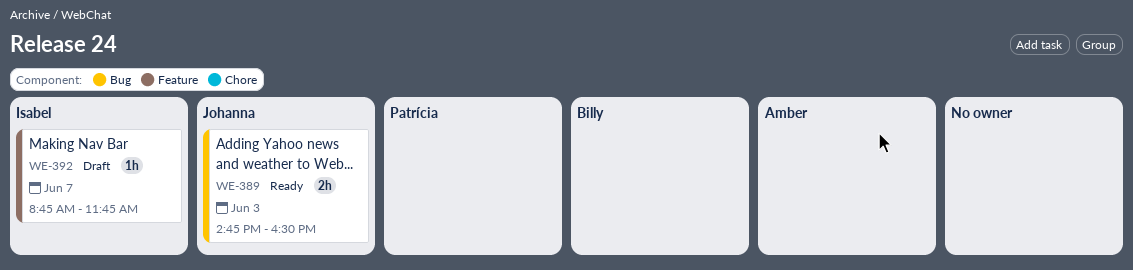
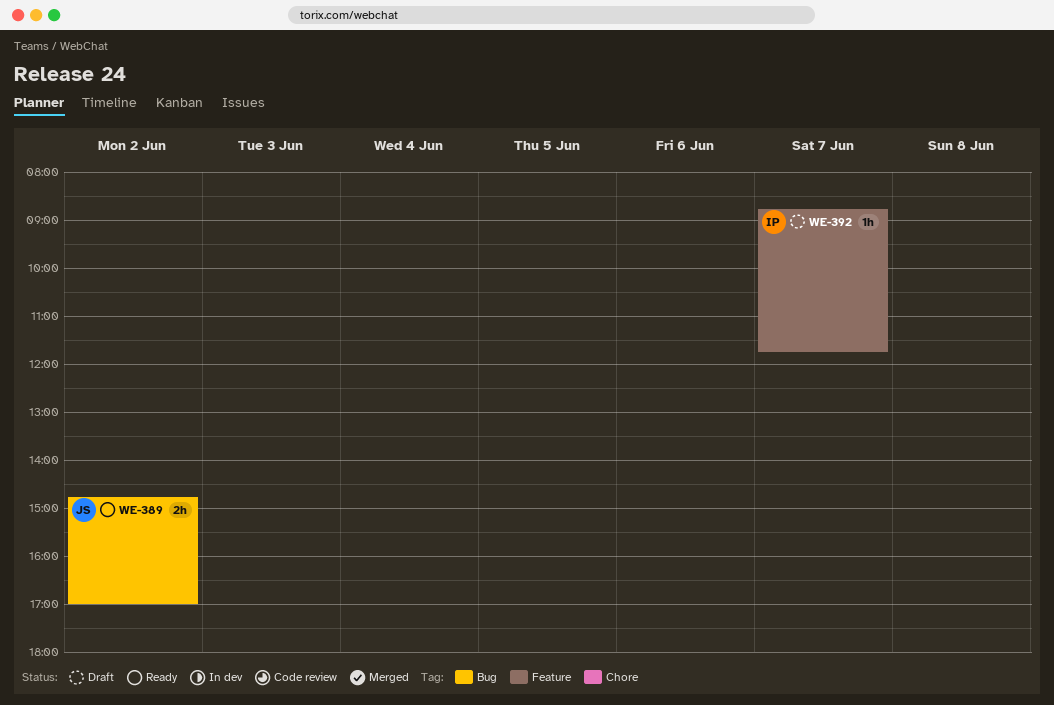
WE-389, day: Jun 3 -> Jun 2
WE-389, ends: 16:30 -> 17:00

